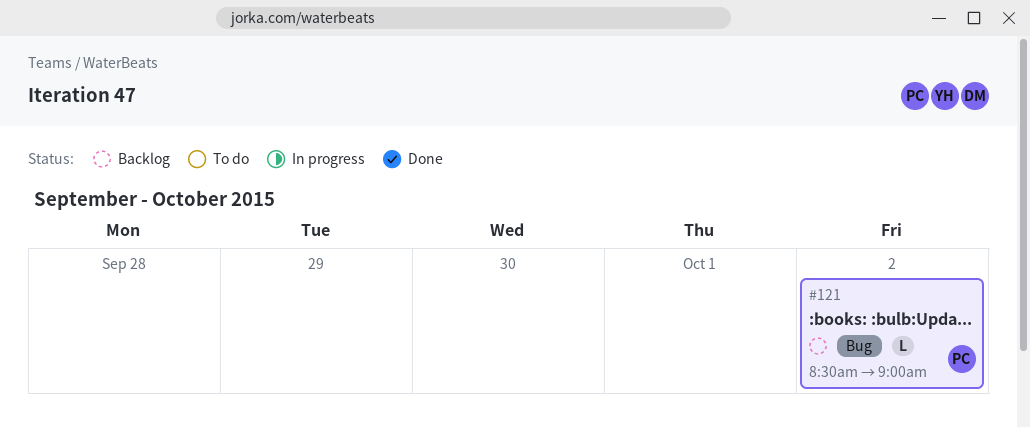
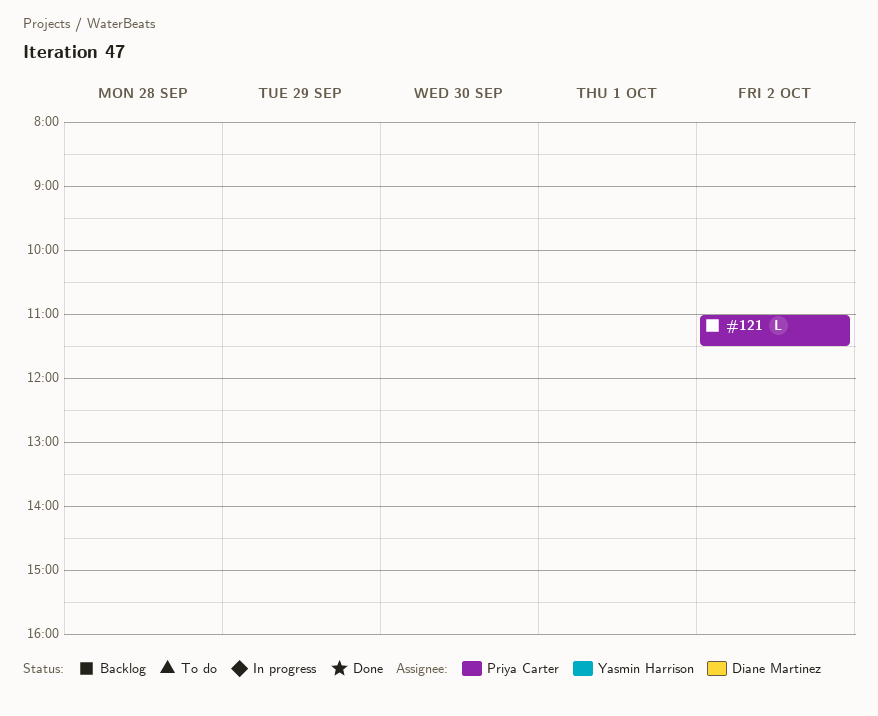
#121, begins: 08:30 -> 11:00
#121, ends: 09:00 -> 11:30

